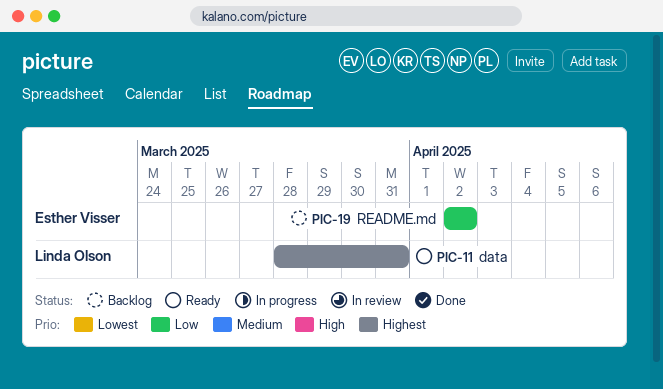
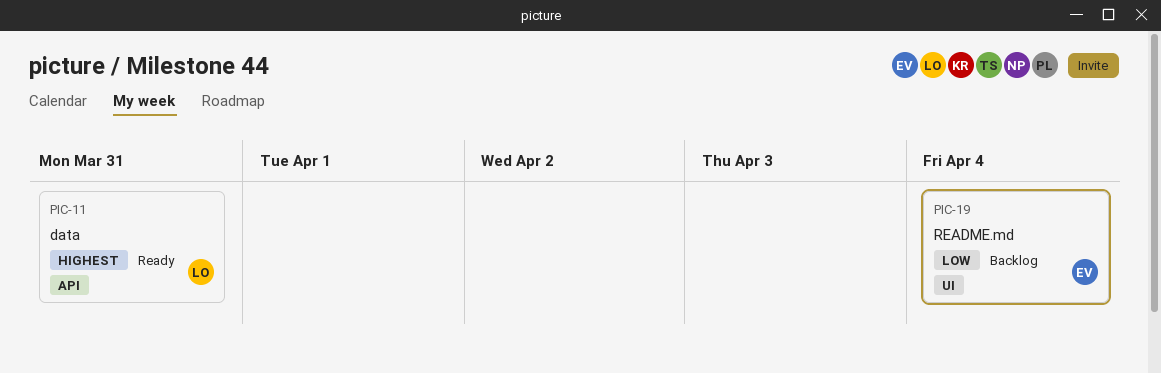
PIC-19, due: Apr 2 -> Apr 4

